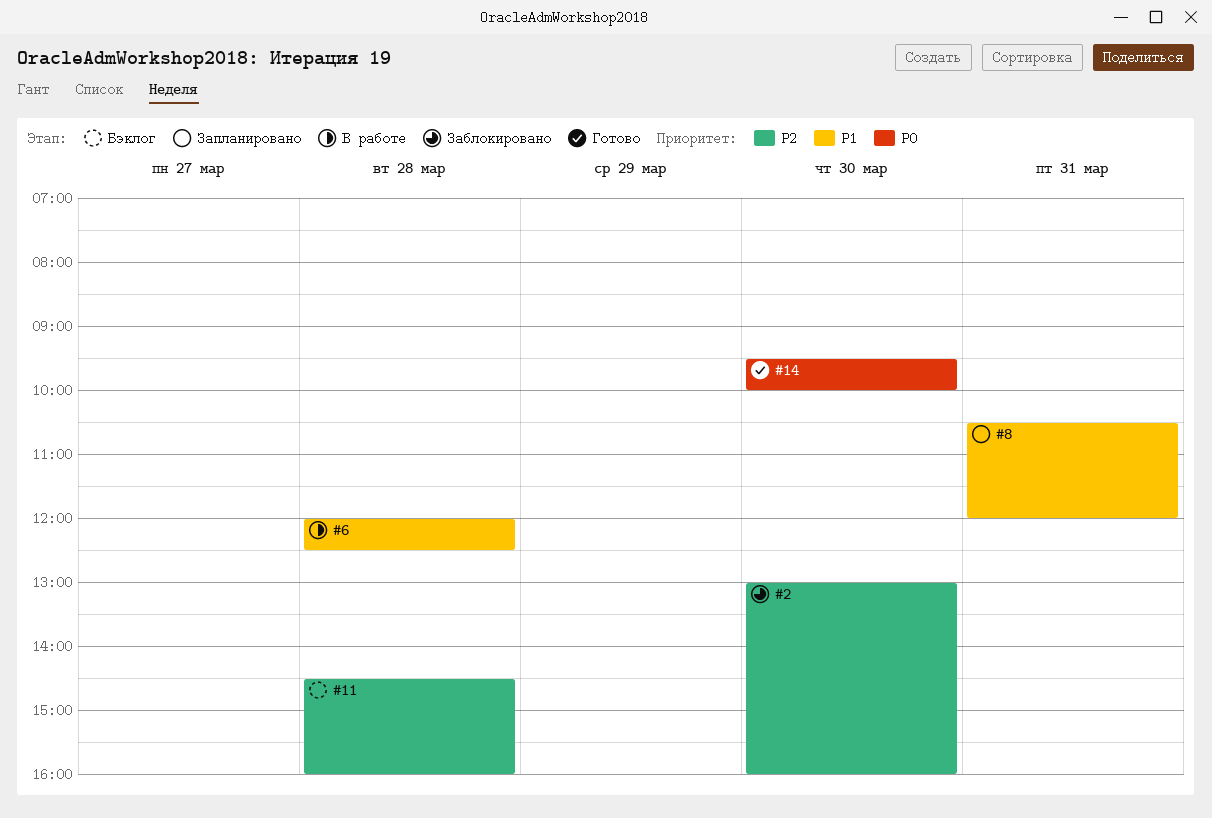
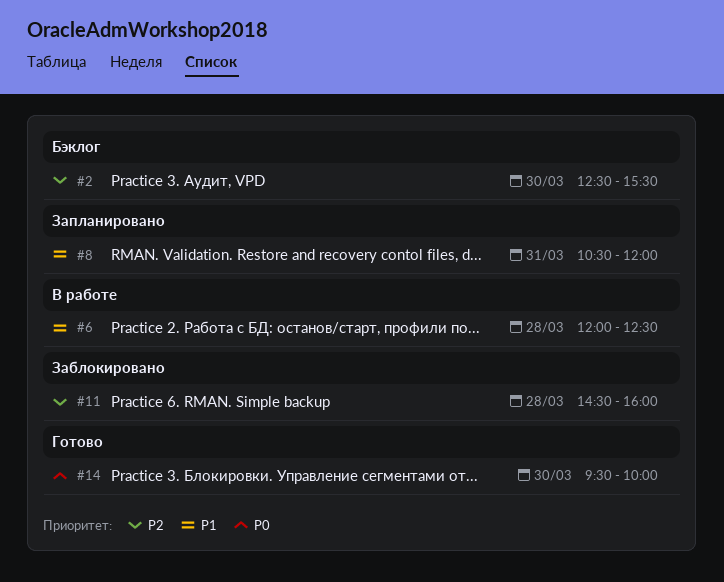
#2, status: Заблокировано -> Бэклог
#2, begins: 13:00 -> 12:30
#2, ends: 16:00 -> 15:30
#11, status: Бэклог -> Заблокировано

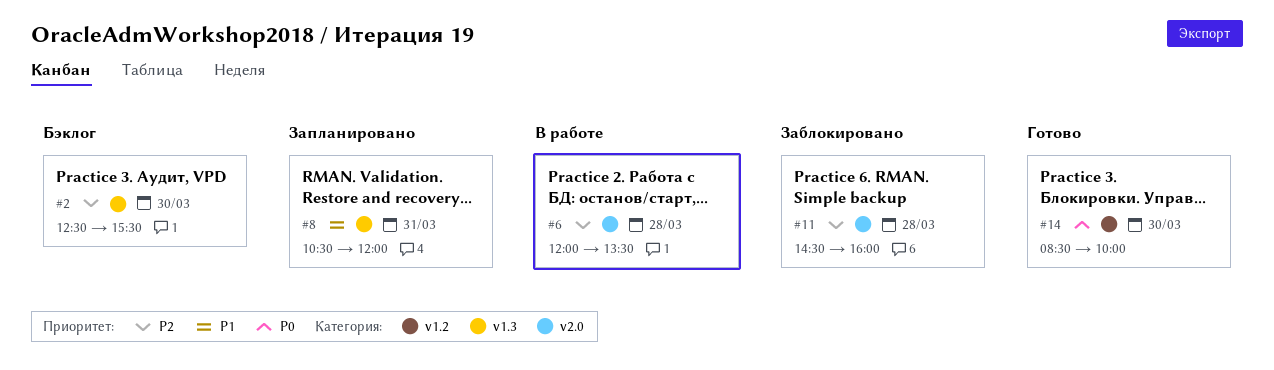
#6, priority: P1 -> P2
#6, ends: 12:30 -> 13:30
#14, begins: 09:30 -> 08:30

